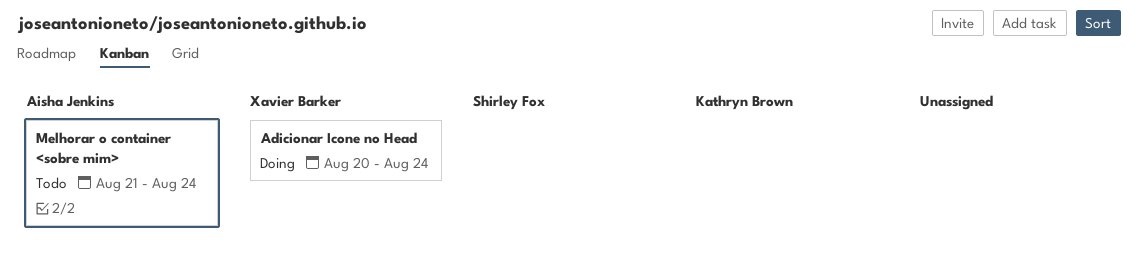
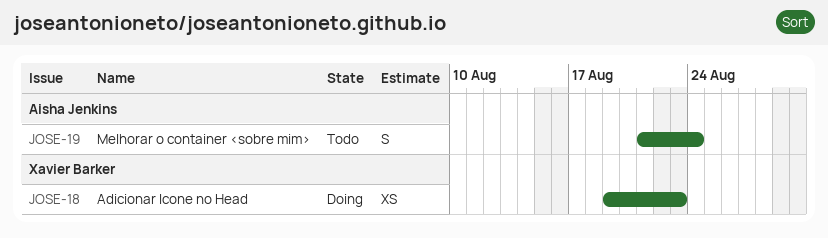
Adicionar Icone no Head, start: Aug 20 -> Aug 19
Adicionar Icone no Head, due: Aug 24 -> Aug 23

